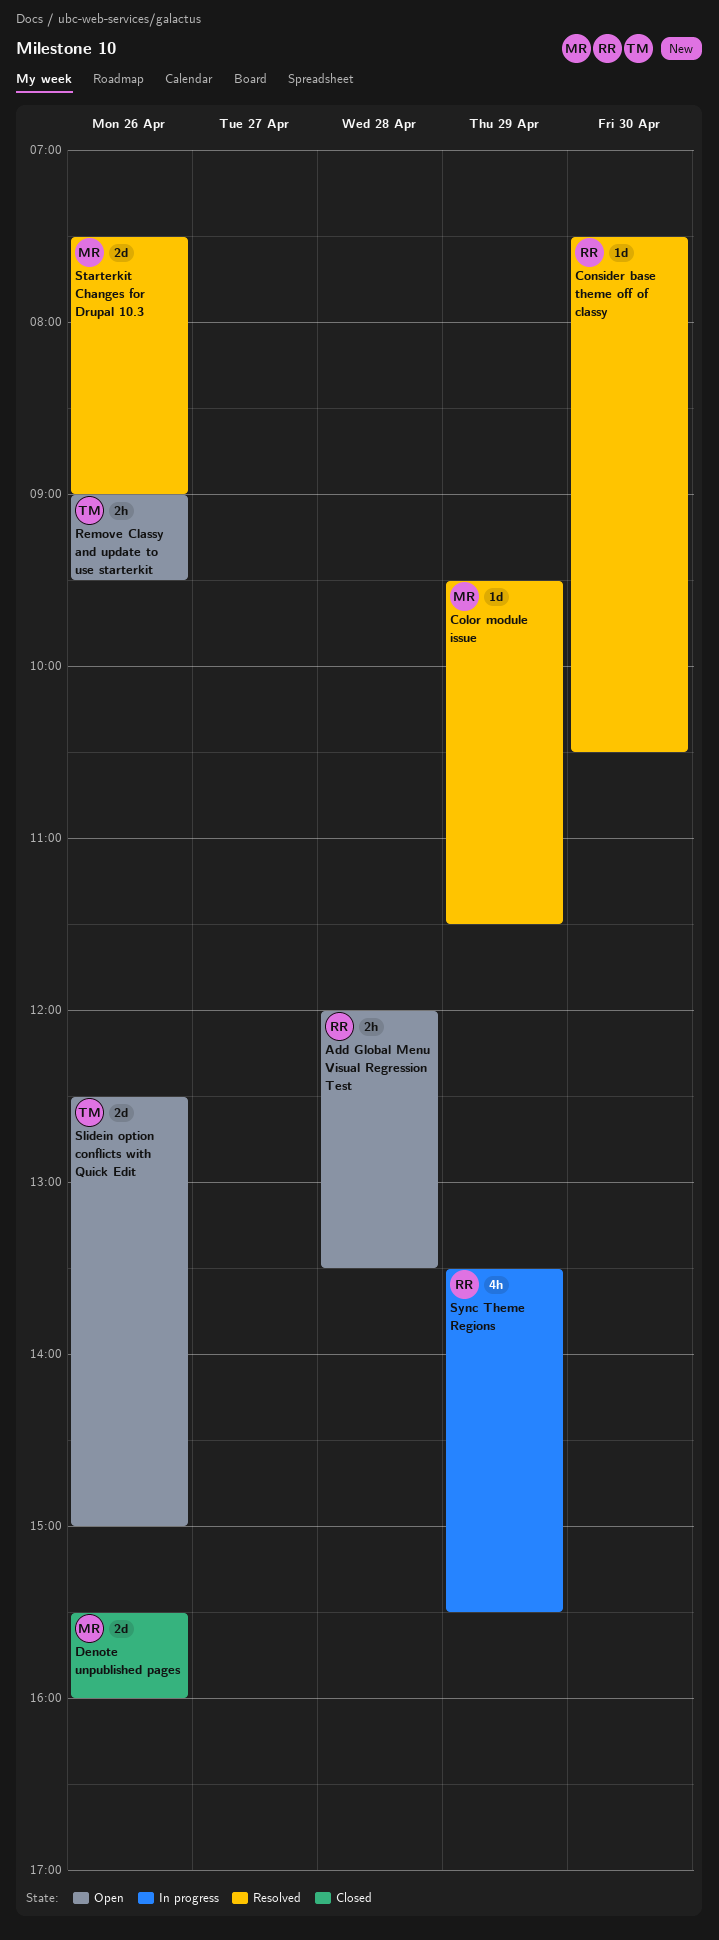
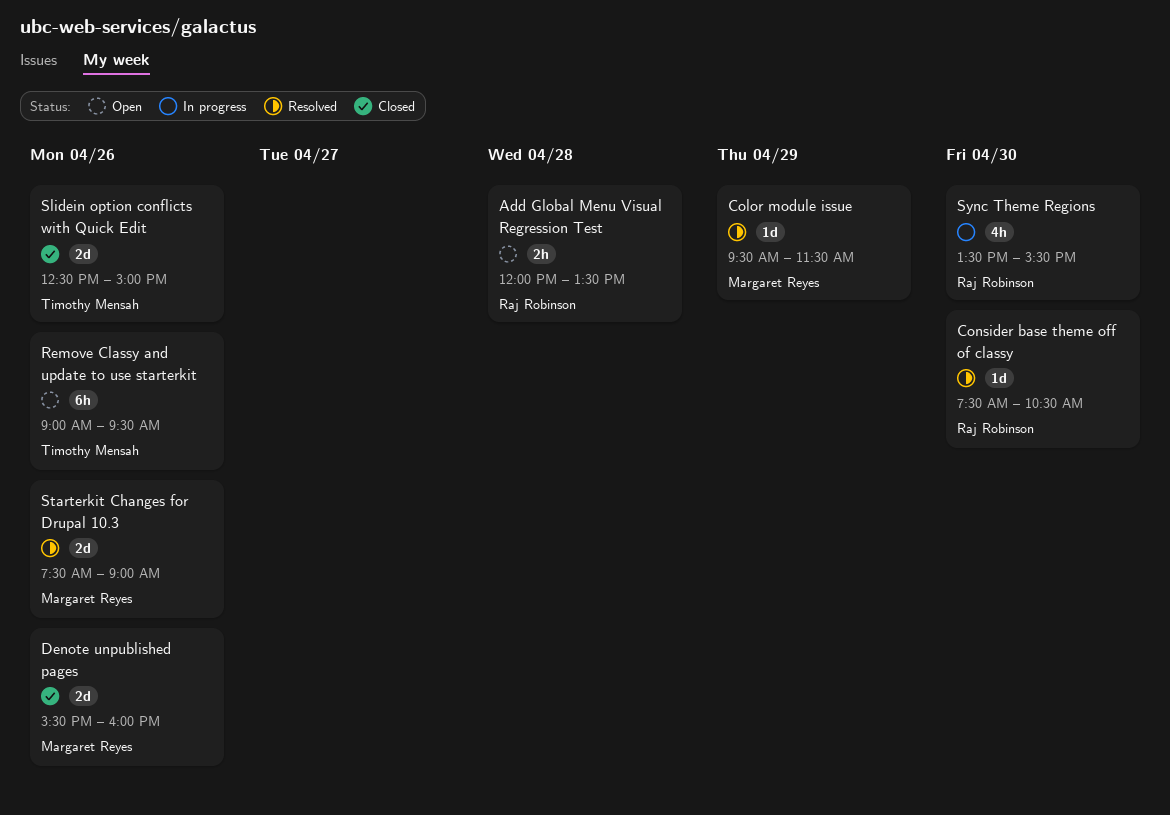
Remove Classy and update to use starterkit, estimate: 2h -> 6h
Slidein option conflicts with Quick Edit, status: Open -> Closed
Sync Theme Regions, day: Apr 29 -> Apr 30

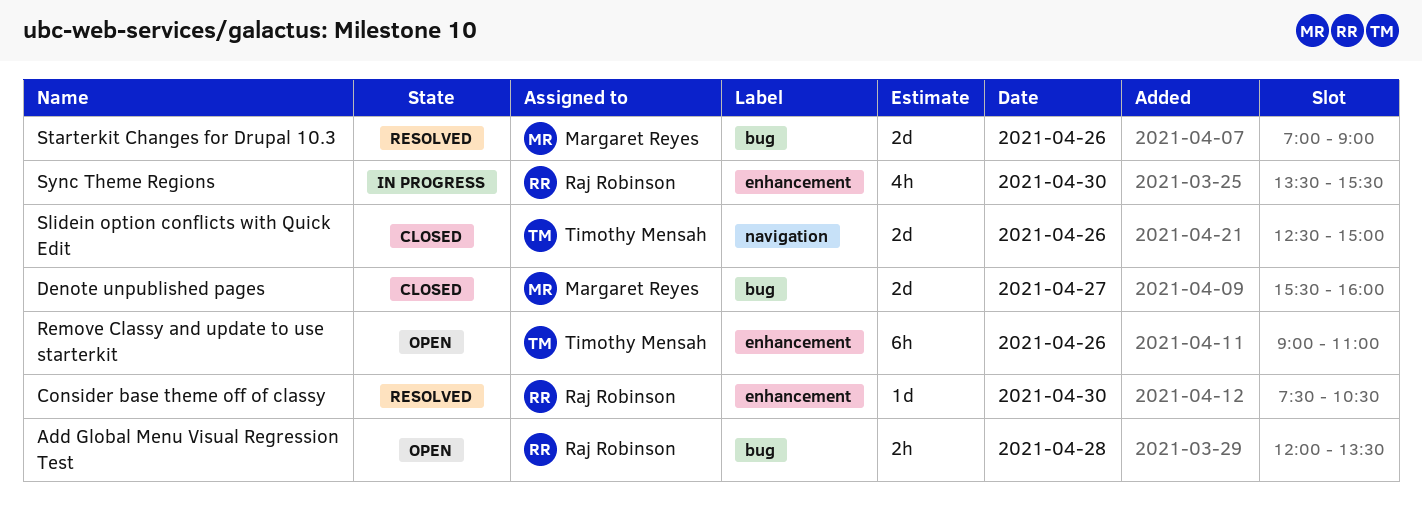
Color module issue: present -> none
Denote unpublished pages, day: Apr 26 -> Apr 27
Remove Classy and update to use starterkit, ends: 09:30 -> 11:00
Starterkit Changes for Drupal 10.3, begins: 07:30 -> 07:00

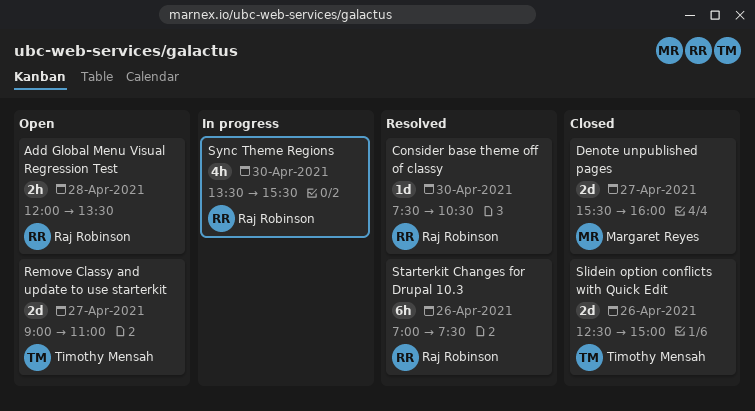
Remove Classy and update to use starterkit, estimate: 6h -> 2d
Remove Classy and update to use starterkit, day: Apr 26 -> Apr 27
Starterkit Changes for Drupal 10.3, owner: Margaret Reyes -> Raj Robinson
Starterkit Changes for Drupal 10.3, estimate: 2d -> 6h
Starterkit Changes for Drupal 10.3, ends: 09:00 -> 07:30

